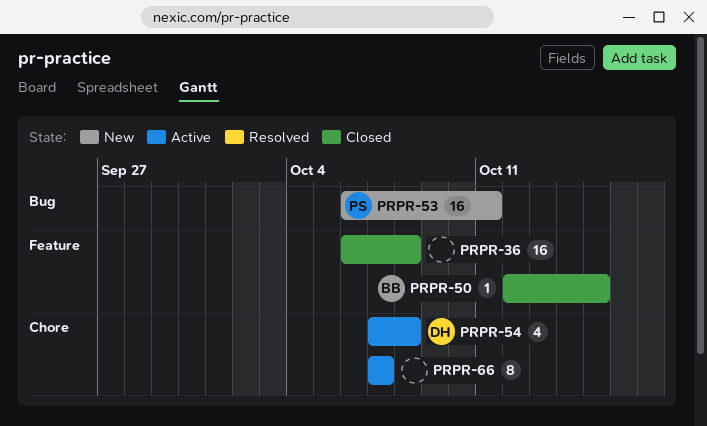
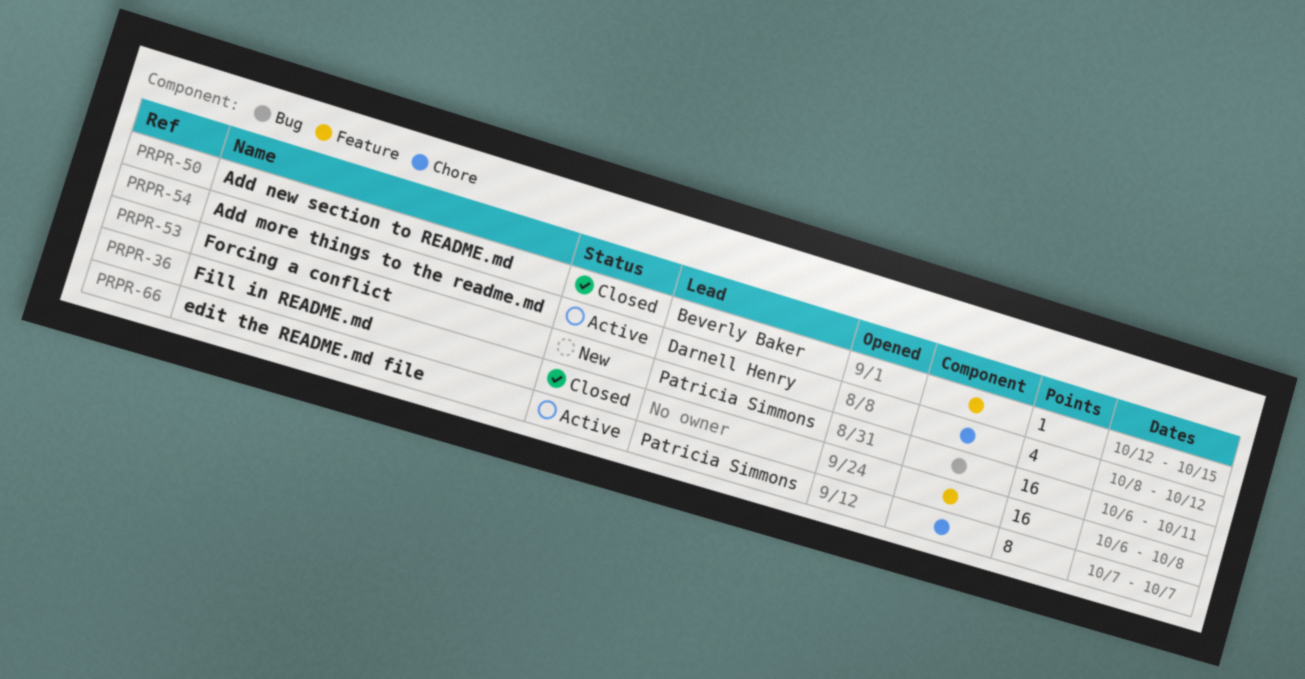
PRPR-54, start: Oct 7 -> Oct 8
PRPR-54, due: Oct 8 -> Oct 12
PRPR-66, owner: none -> Patricia Simmons

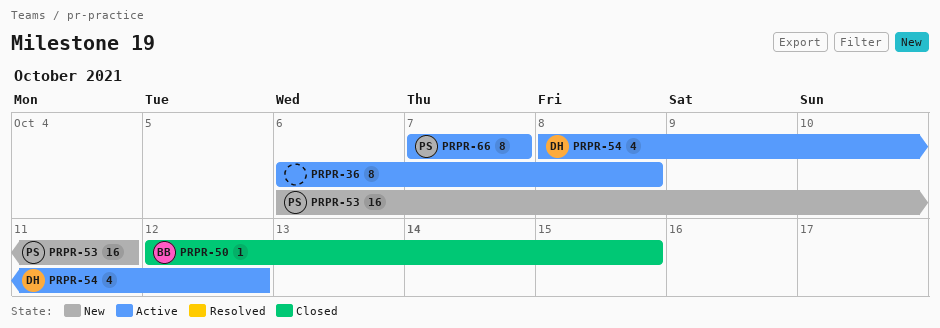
PRPR-36, status: Closed -> Active
PRPR-36, estimate: 16 -> 8

